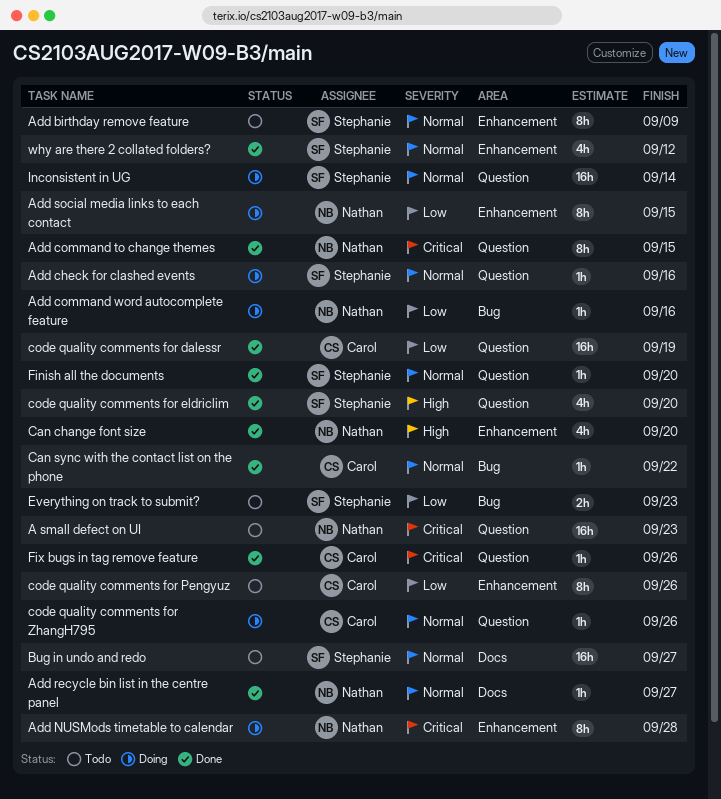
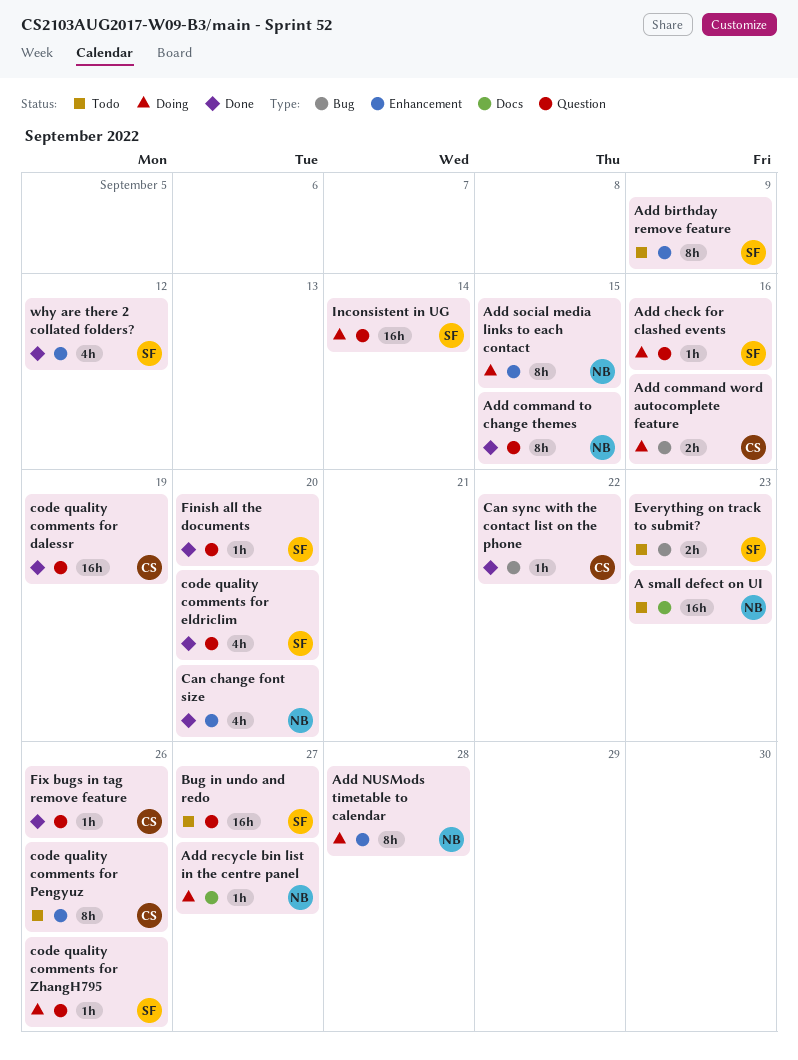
A small defect on UI, label: Question -> Docs
Add command word autocomplete feature, owner: Nathan -> Carol
Add command word autocomplete feature, estimate: 1h -> 2h
Add recycle bin list in the centre panel, status: Done -> Doing
Bug in undo and redo, label: Docs -> Question
code quality comments for ZhangH795, owner: Carol -> Stephanie

